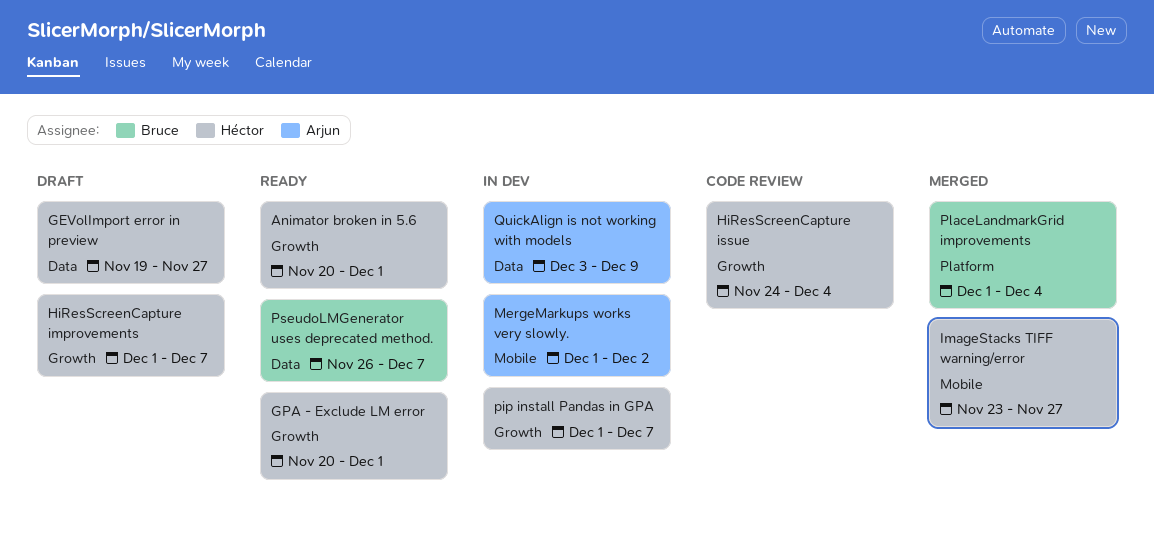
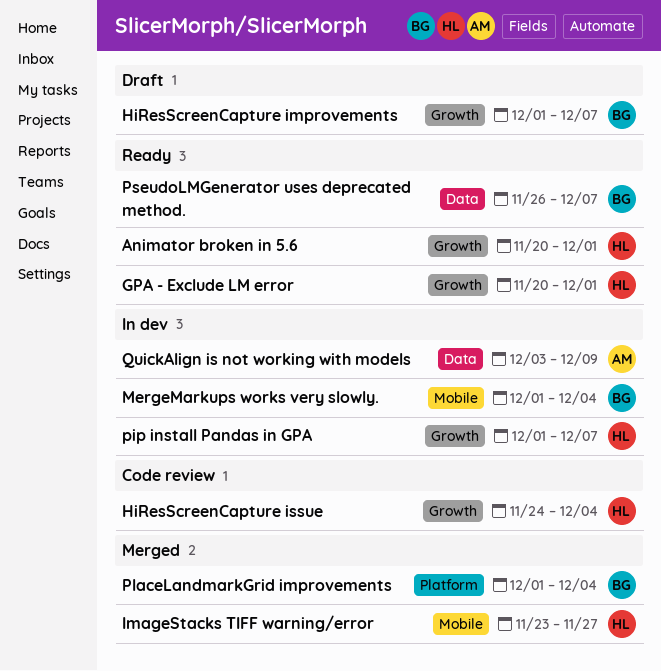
GEVolImport error in preview: present -> none
HiResScreenCapture improvements, owner: Héctor -> Bruce
MergeMarkups works very slowly., owner: Arjun -> Bruce
MergeMarkups works very slowly., due: Dec 2 -> Dec 4

